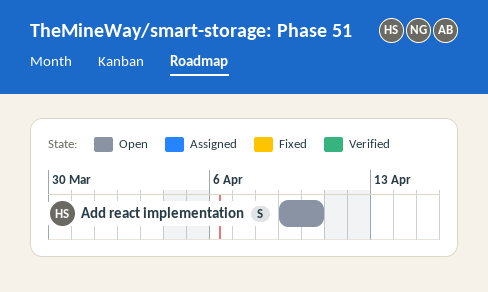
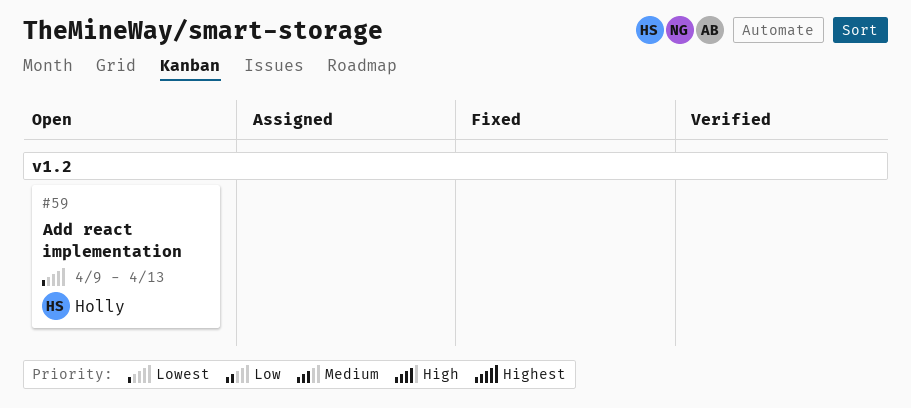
Add react implementation, due: Apr 10 -> Apr 13

